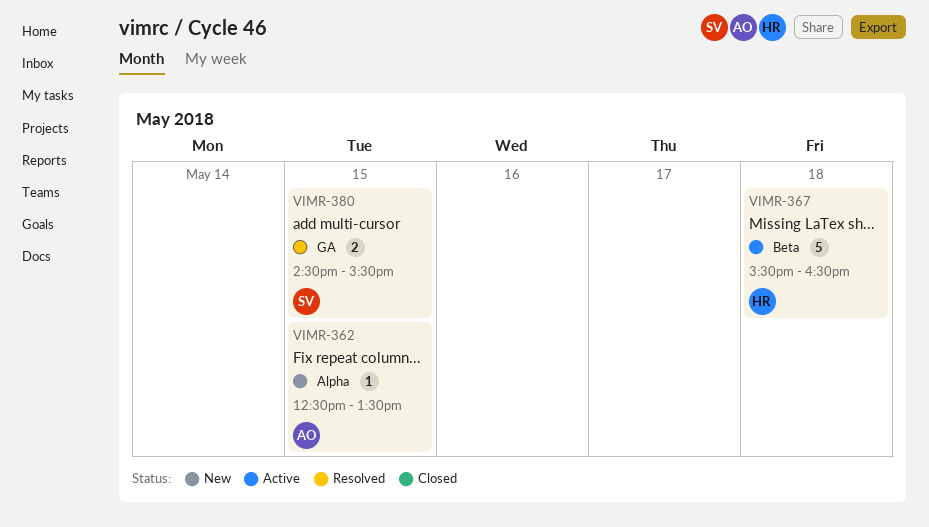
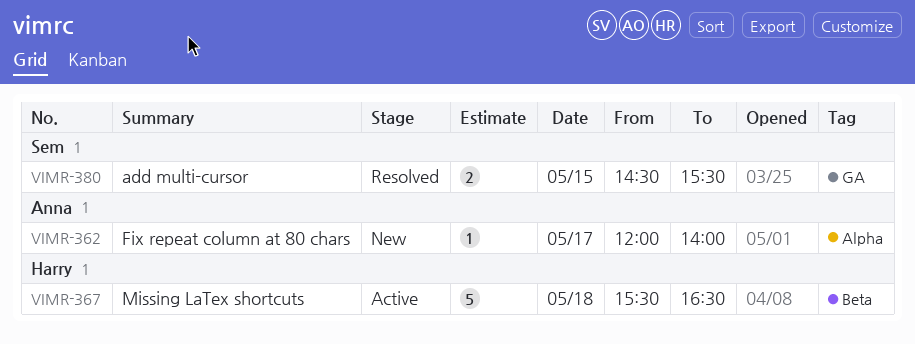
VIMR-362, day: May 15 -> May 17
VIMR-362, begins: 12:30 -> 12:00
VIMR-362, ends: 13:30 -> 14:00

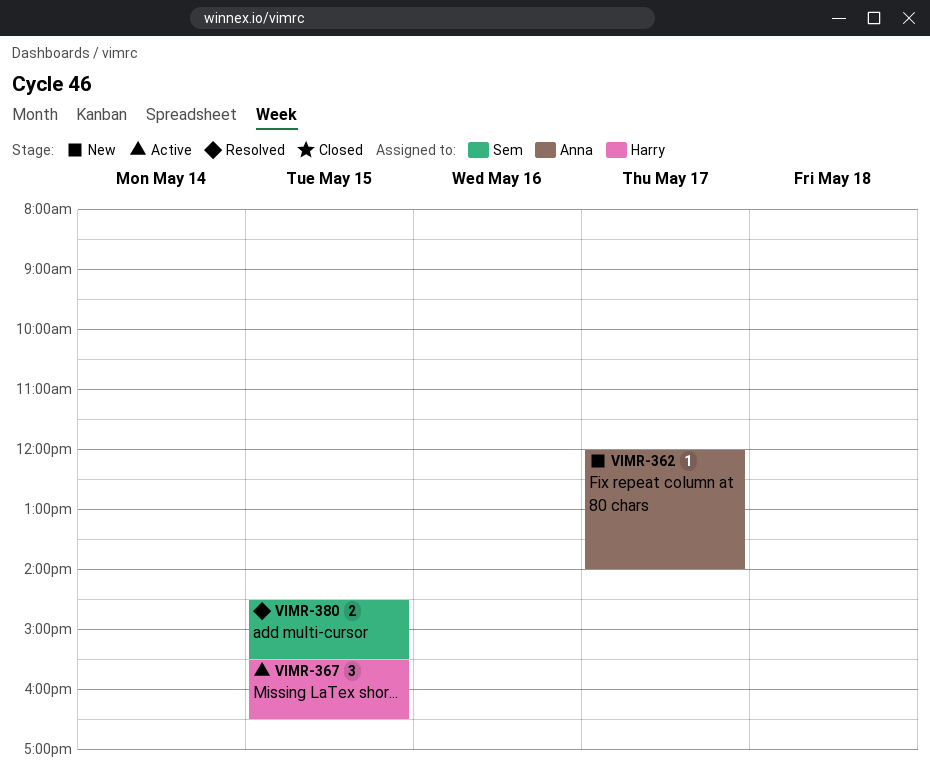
VIMR-367, estimate: 5 -> 3
VIMR-367, day: May 18 -> May 15

